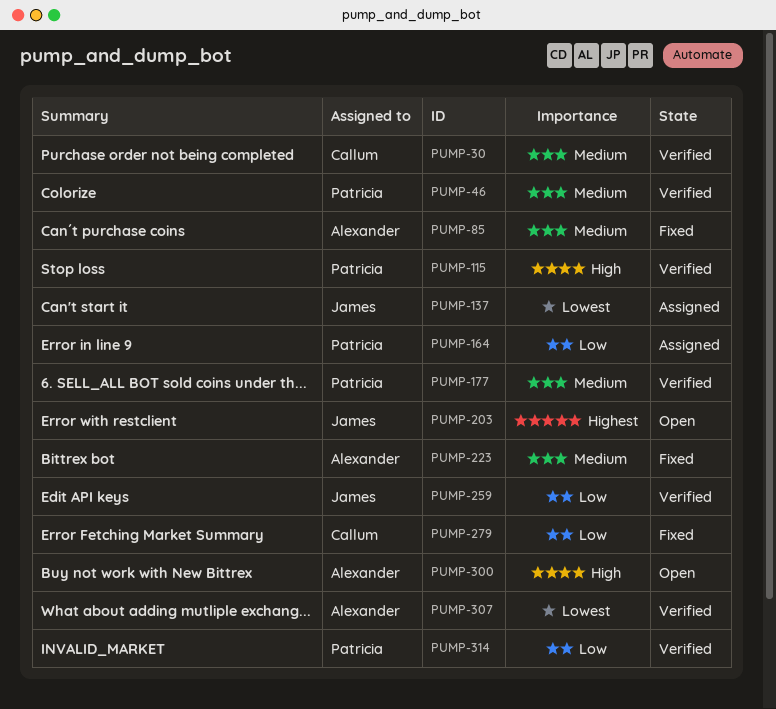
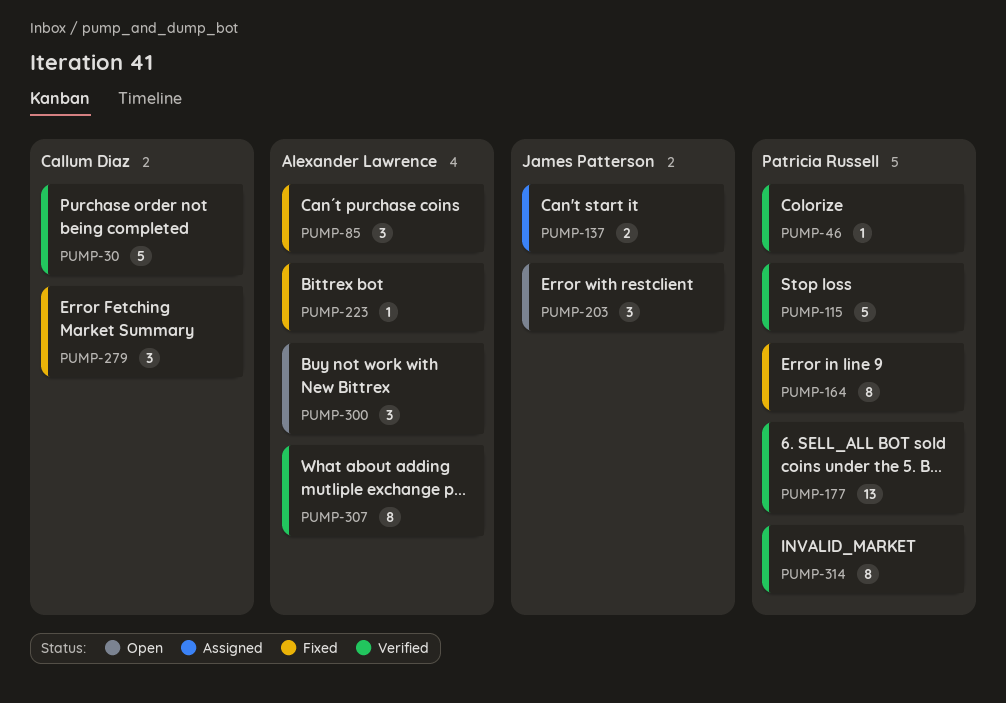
PUMP-164, status: Assigned -> Fixed
PUMP-259: present -> none

